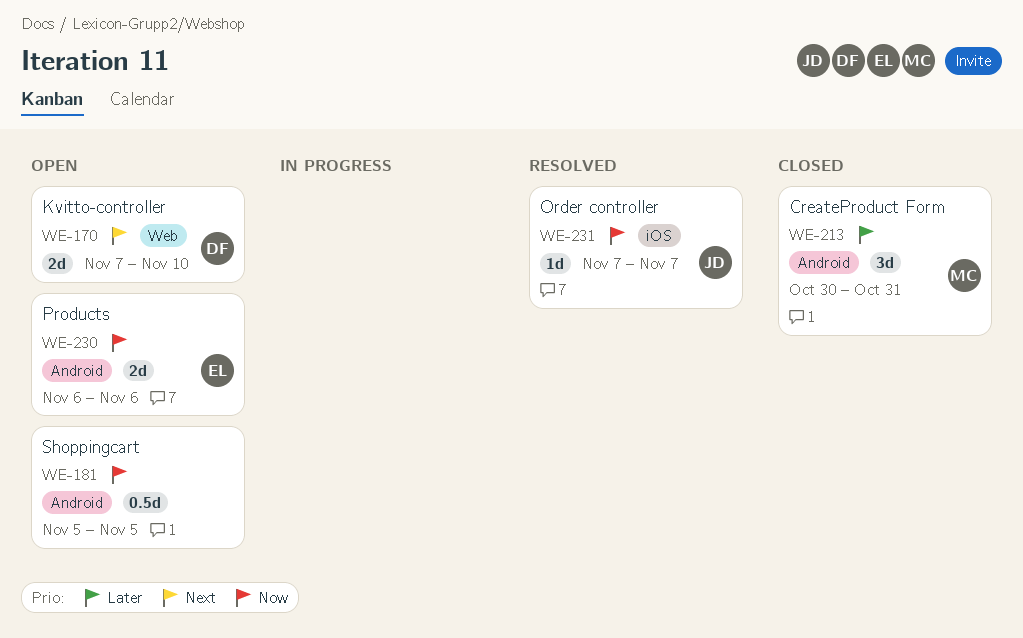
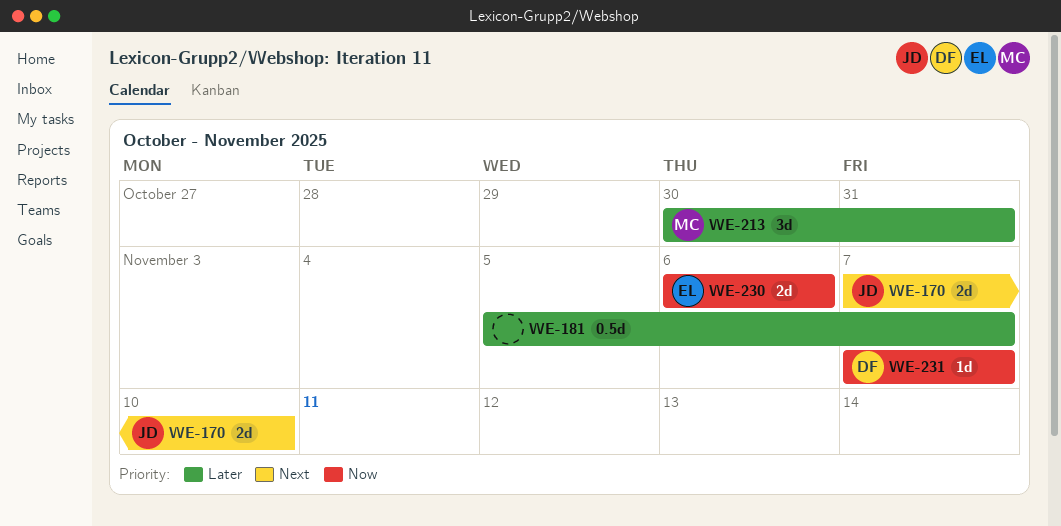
WE-170, owner: DF -> JD
WE-181, priority: Now -> Later
WE-181, due: Nov 5 -> Nov 7
WE-231, owner: JD -> DF

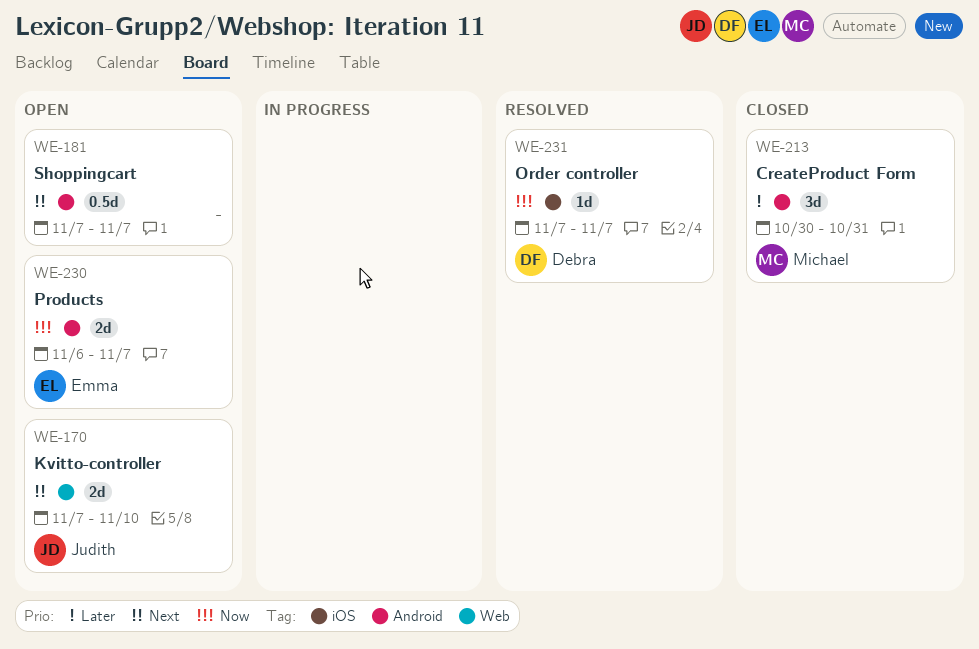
WE-181, priority: Later -> Next
WE-181, start: Nov 5 -> Nov 7
WE-230, due: Nov 6 -> Nov 7

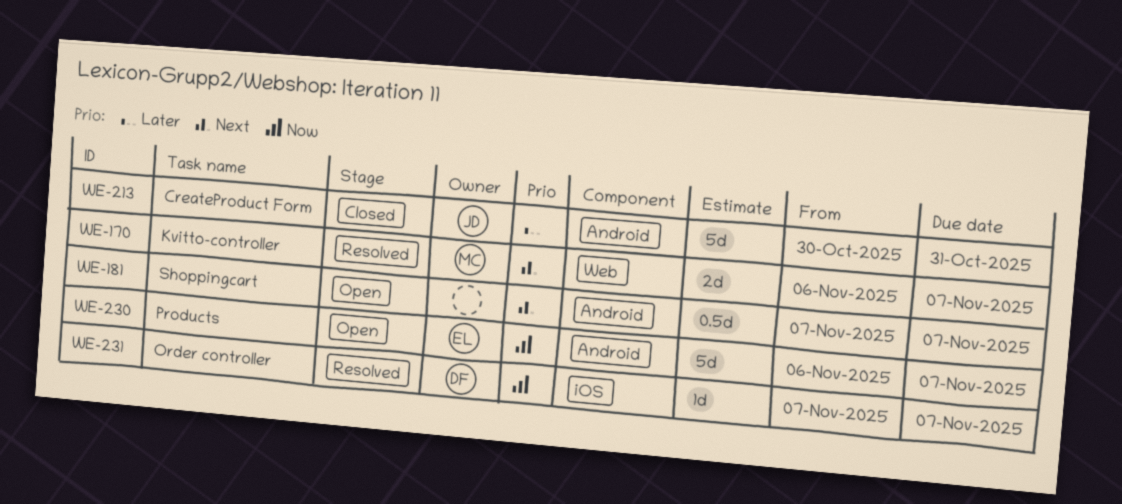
WE-170, status: Open -> Resolved
WE-170, owner: Judith -> Michael
WE-170, start: Nov 7 -> Nov 6
WE-170, due: Nov 10 -> Nov 7
WE-213, owner: Michael -> Judith
WE-213, estimate: 3d -> 5d
WE-230, estimate: 2d -> 5d

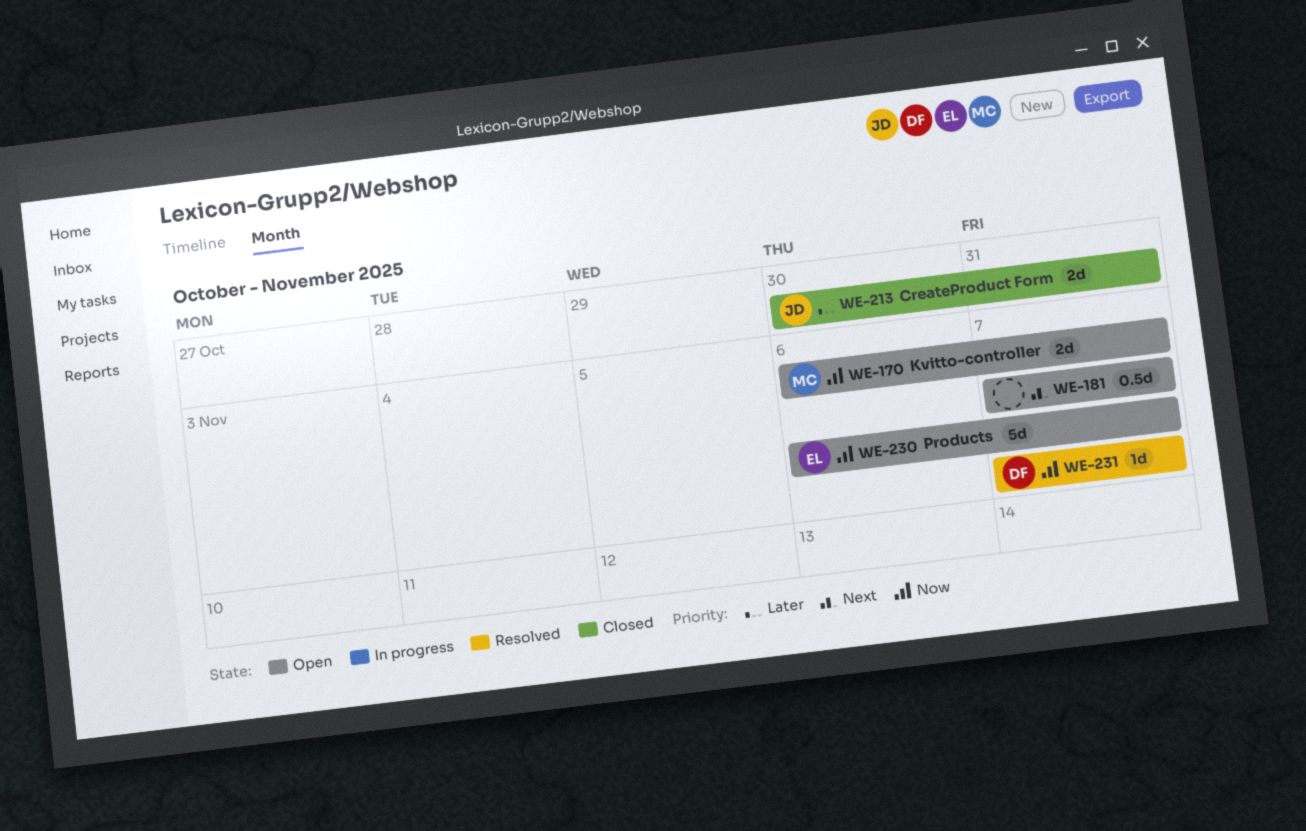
WE-170, status: Resolved -> Open
WE-170, priority: Next -> Now
WE-213, estimate: 5d -> 2d

